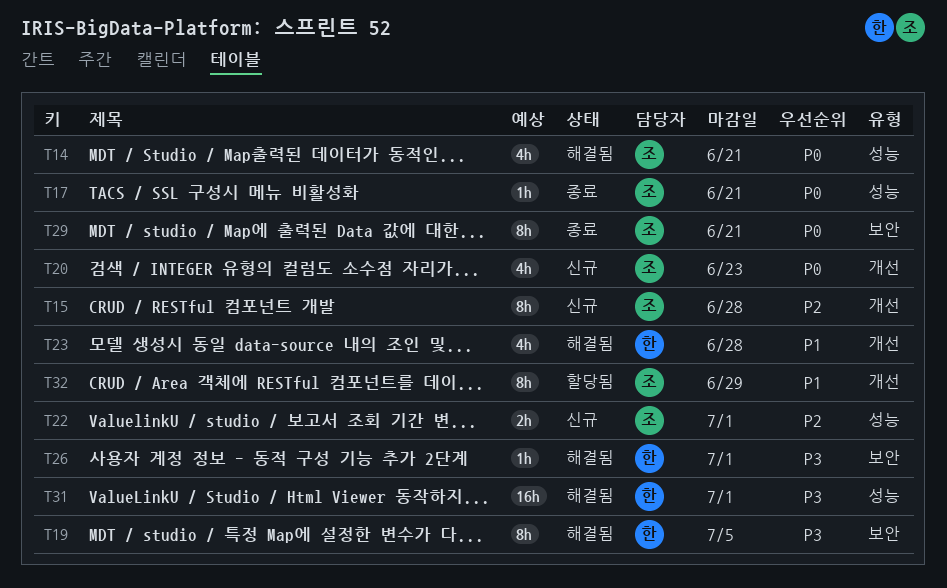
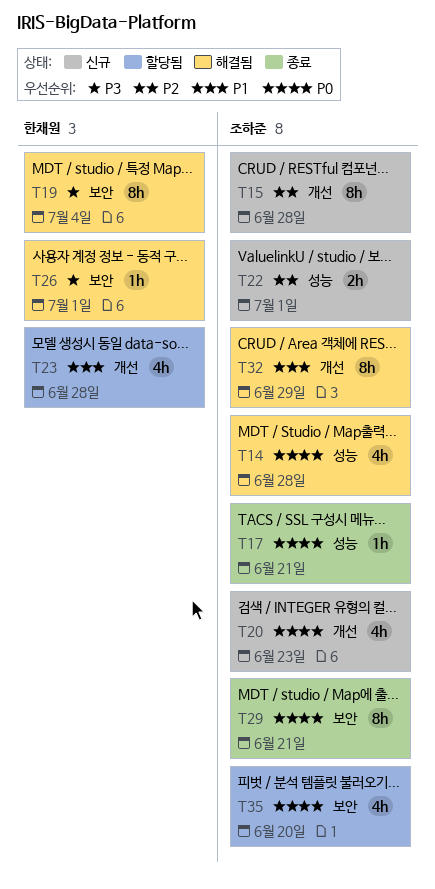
T14, due: Jun 21 -> Jun 28
T19, due: Jul 5 -> Jul 4
T23, status: 해결됨 -> 할당됨
T31: present -> none
T32, status: 할당됨 -> 해결됨
T35: none -> present

